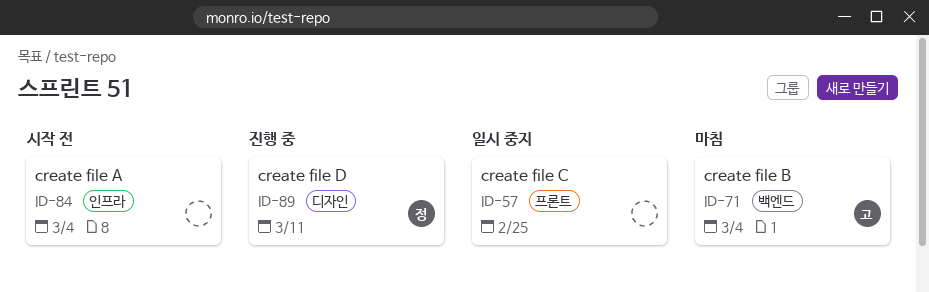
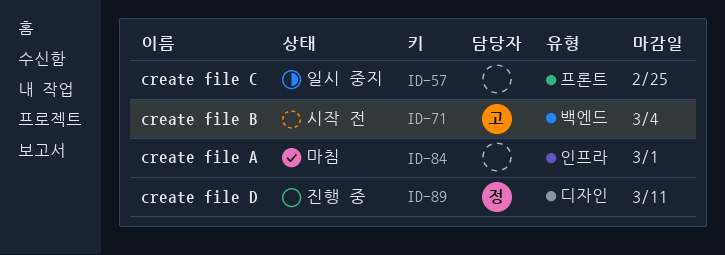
ID-71, status: 마침 -> 시작 전
ID-84, status: 시작 전 -> 마침
ID-84, due: Mar 4 -> Mar 1

